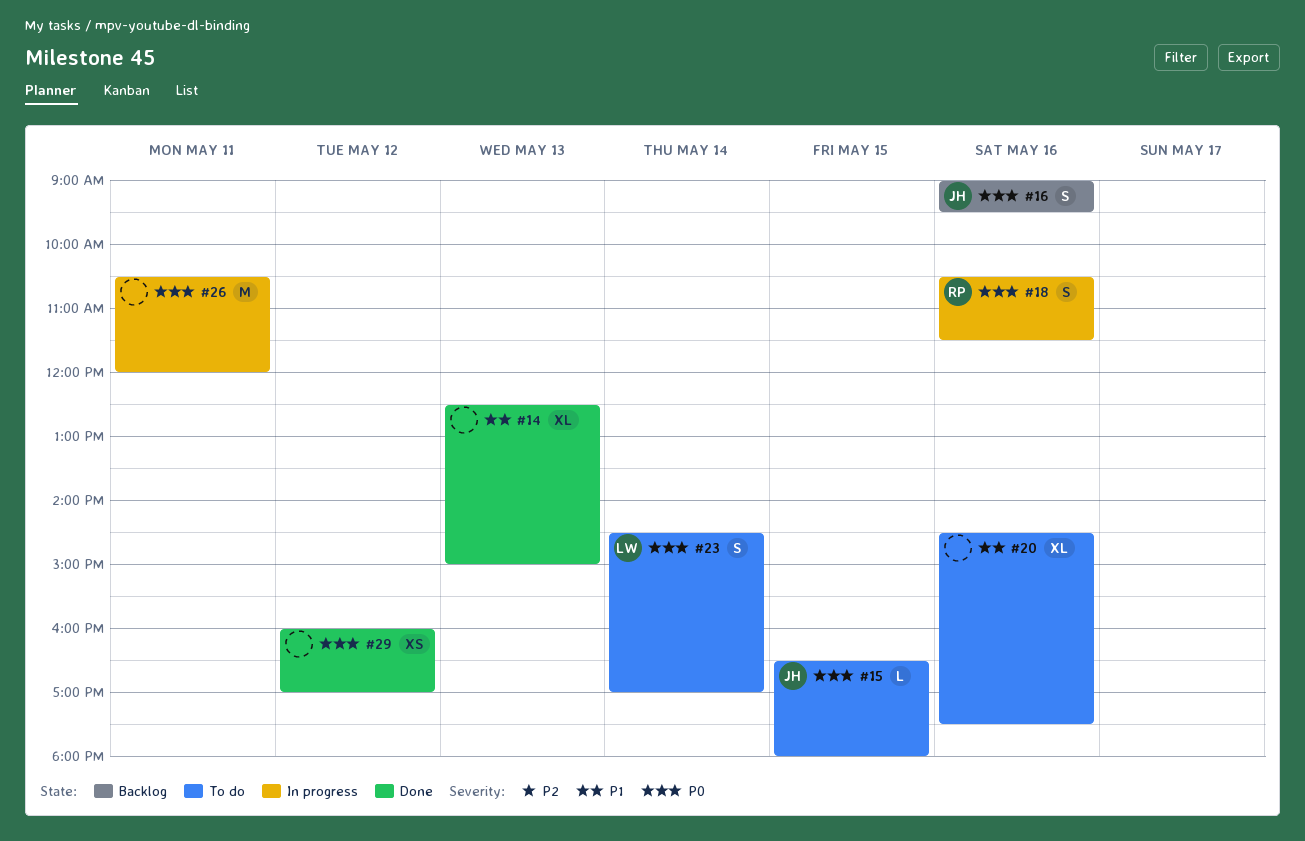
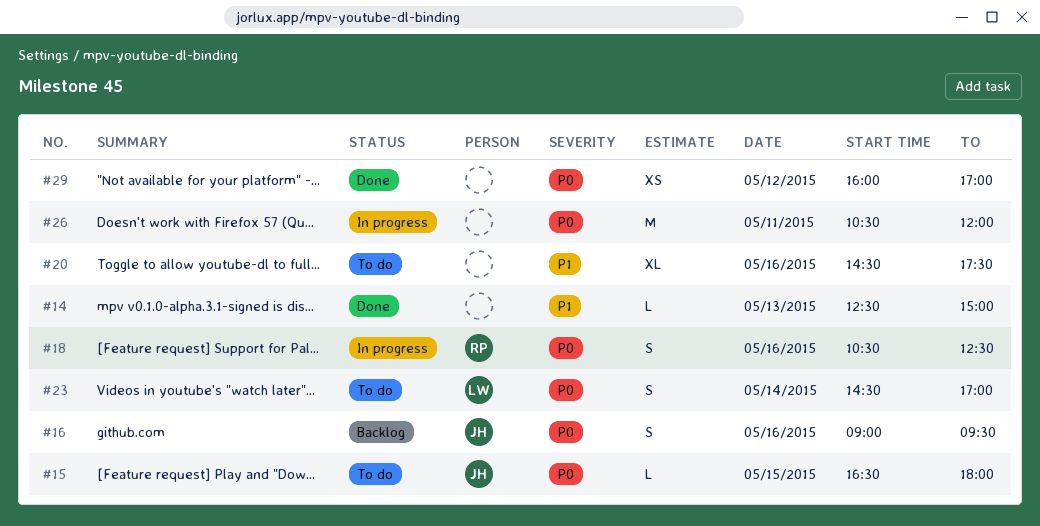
#14, estimate: XL -> L
#18, ends: 11:30 -> 12:30

